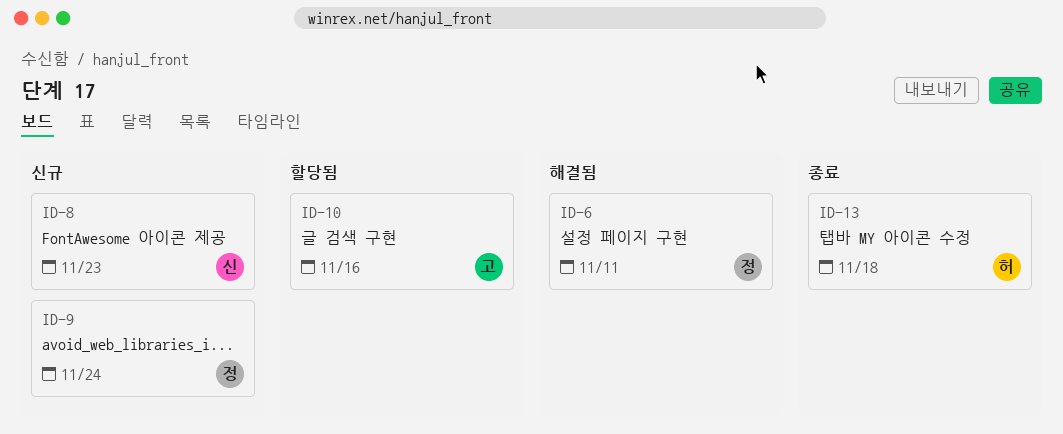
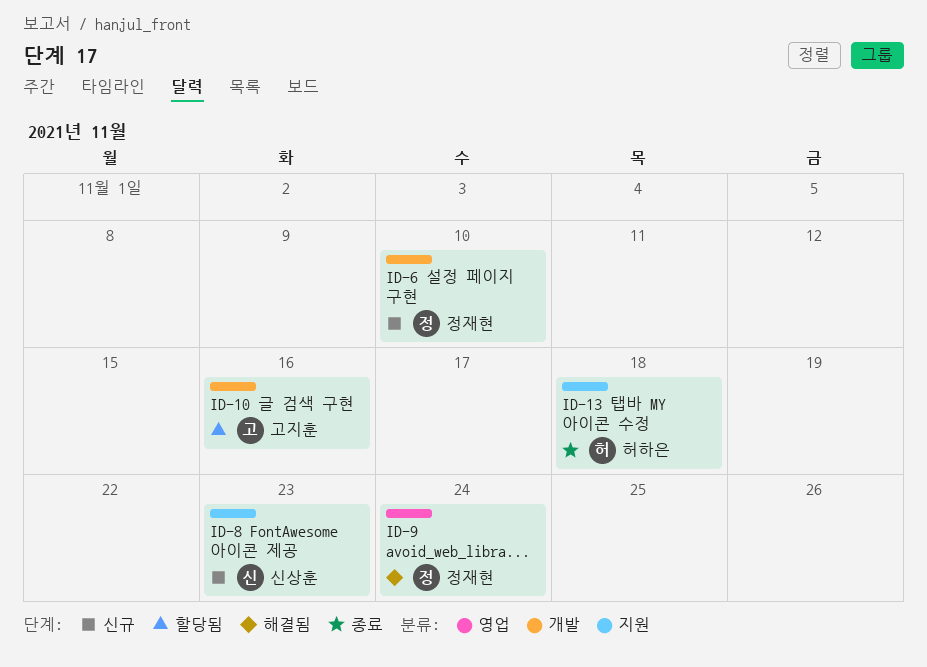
ID-6, status: 해결됨 -> 신규
ID-6, due: Nov 11 -> Nov 10
ID-9, status: 신규 -> 해결됨

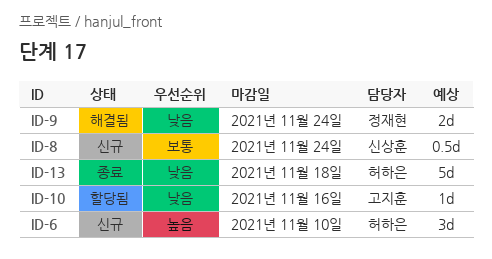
ID-6, owner: 정재현 -> 허하은
ID-8, due: Nov 23 -> Nov 24

